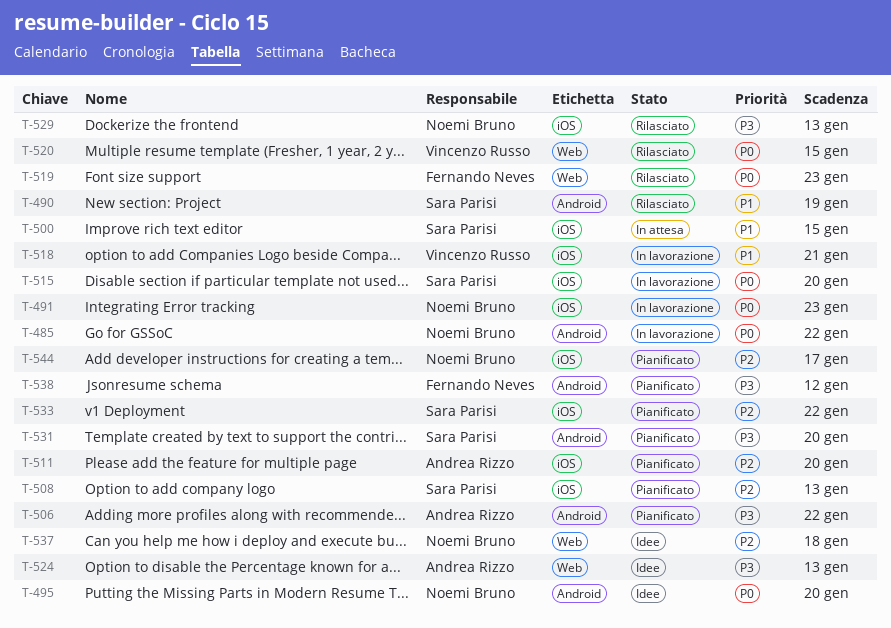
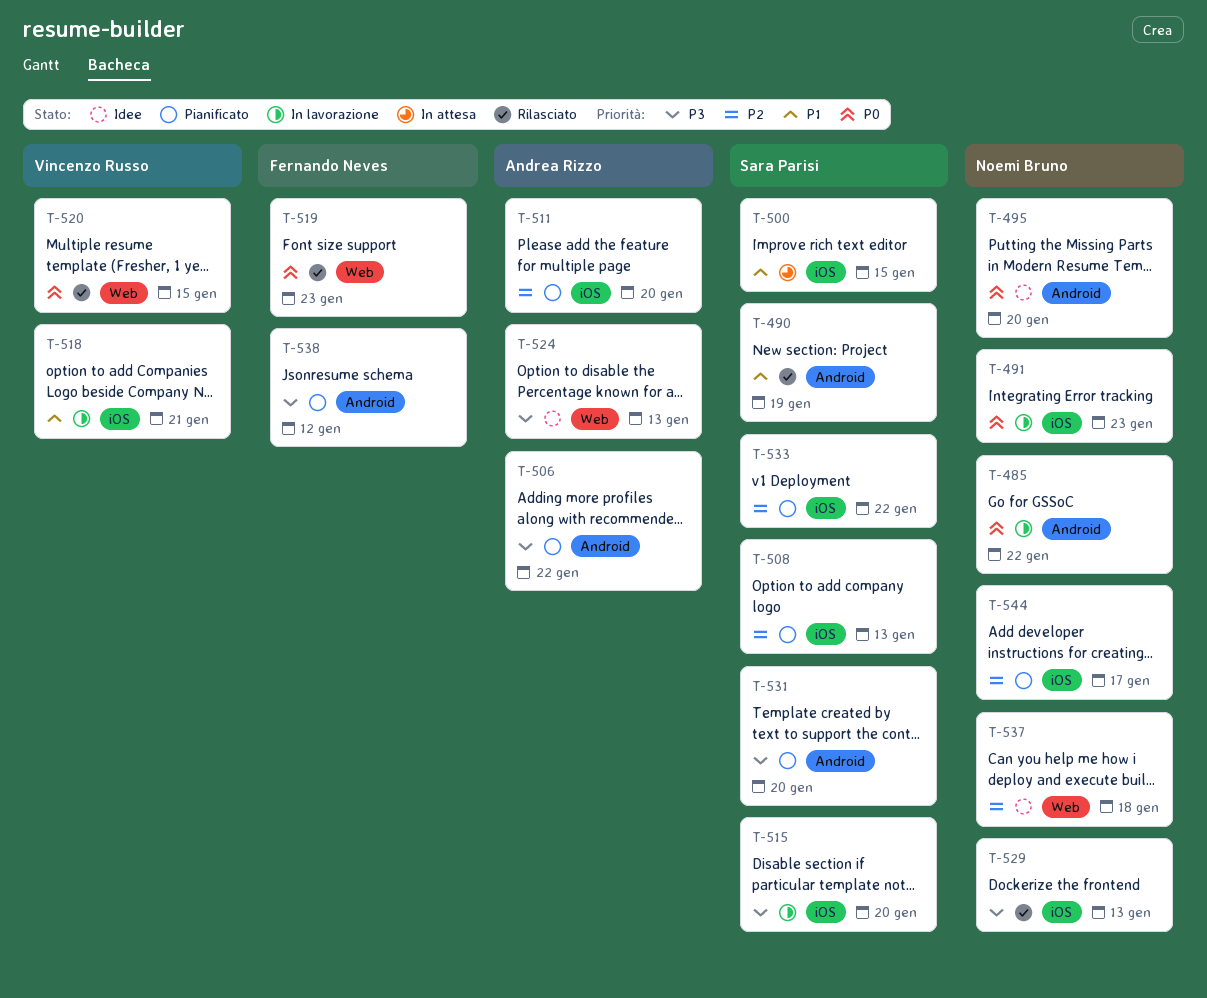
T-515, priority: P0 -> P3

